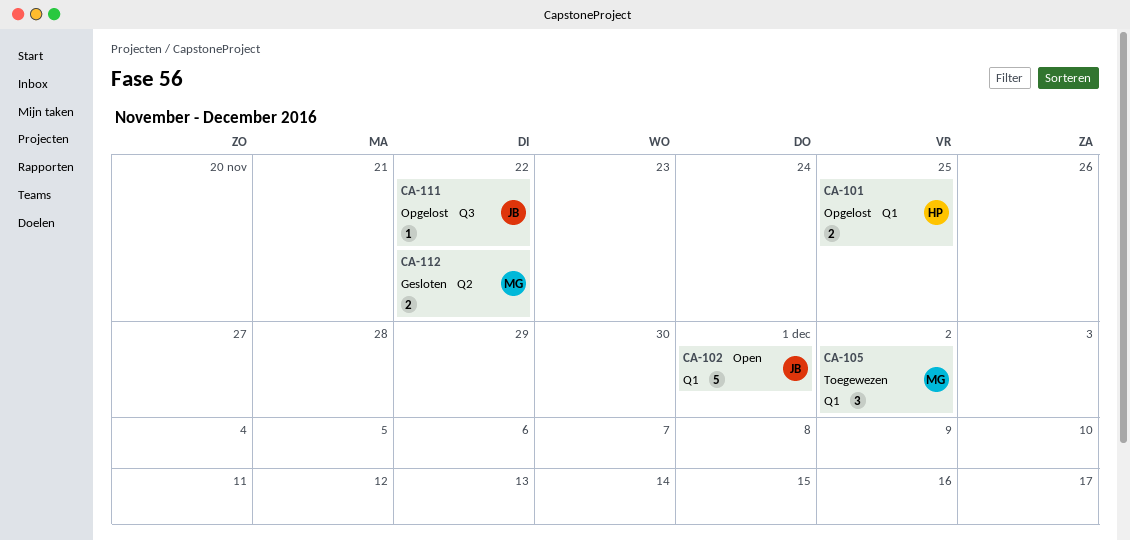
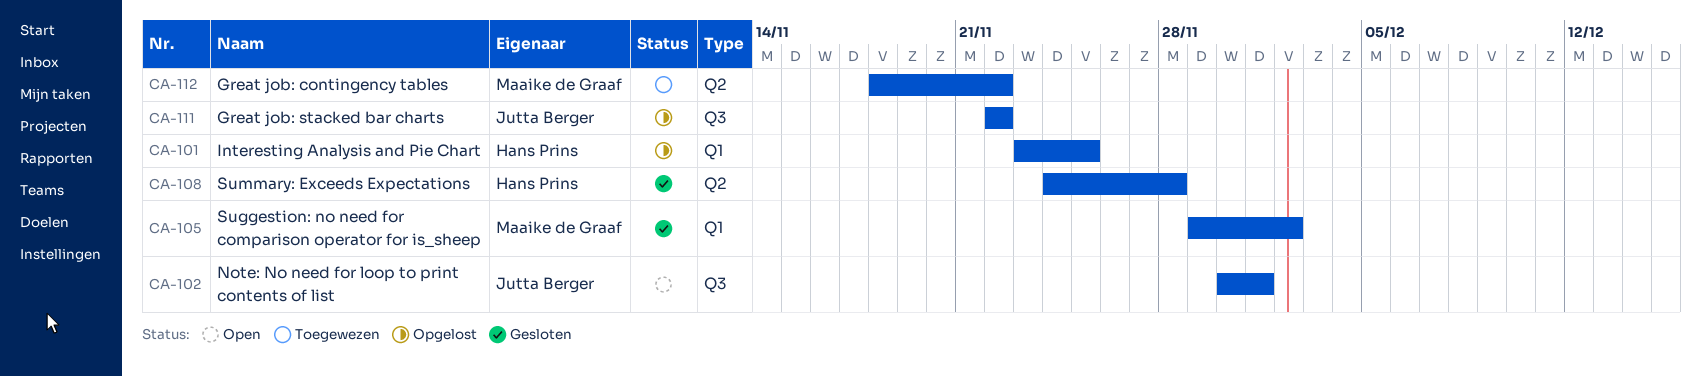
CA-102, label: Q1 -> Q3
CA-105, status: Toegewezen -> Gesloten
CA-108: none -> present
CA-112, status: Gesloten -> Toegewezen

